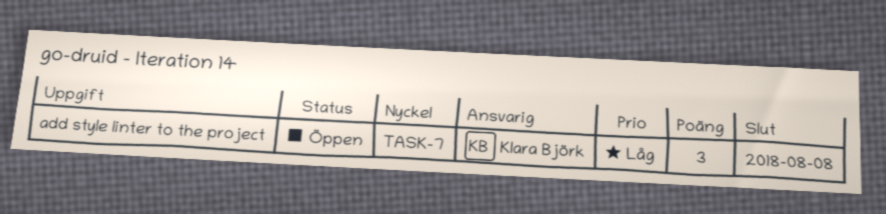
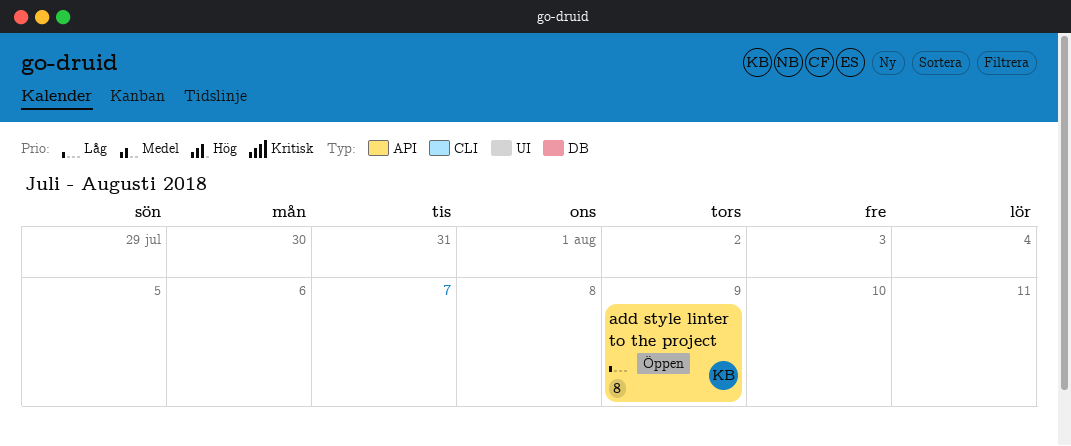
add style linter to the project, estimate: 3 -> 8
add style linter to the project, due: Aug 8 -> Aug 9

